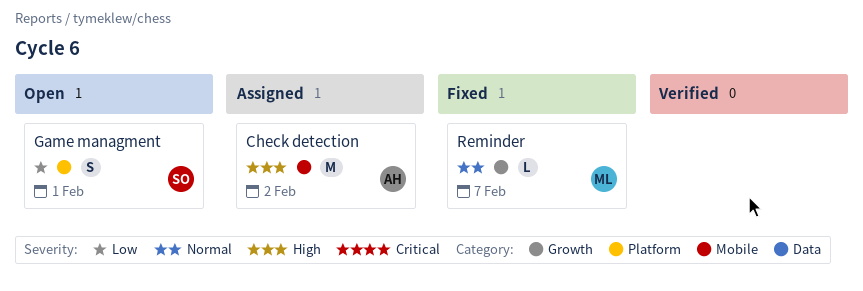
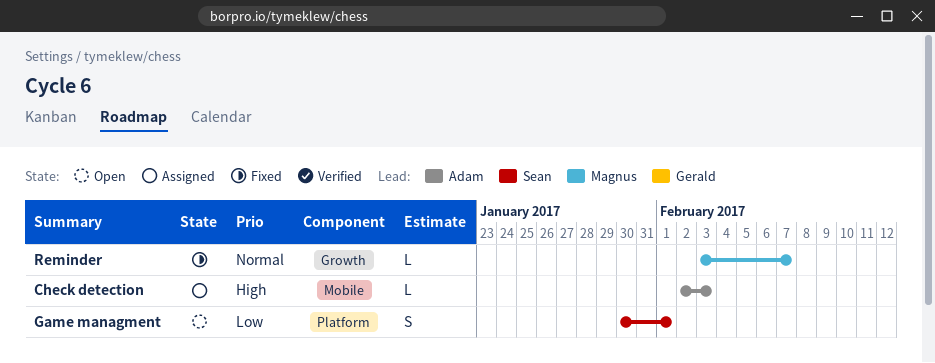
Check detection, estimate: M -> L
Check detection, due: Feb 2 -> Feb 3

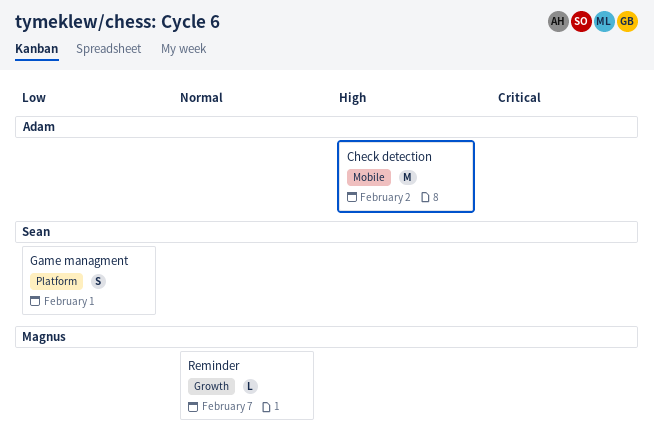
Check detection, estimate: L -> M
Check detection, due: Feb 3 -> Feb 2

